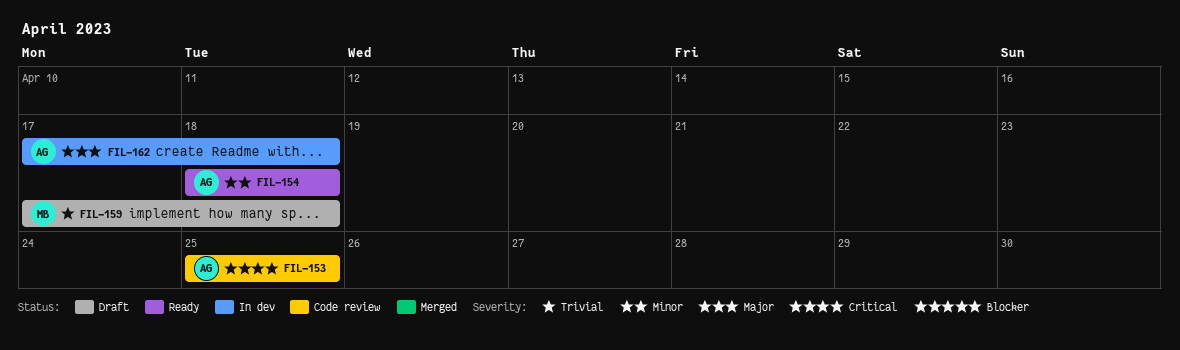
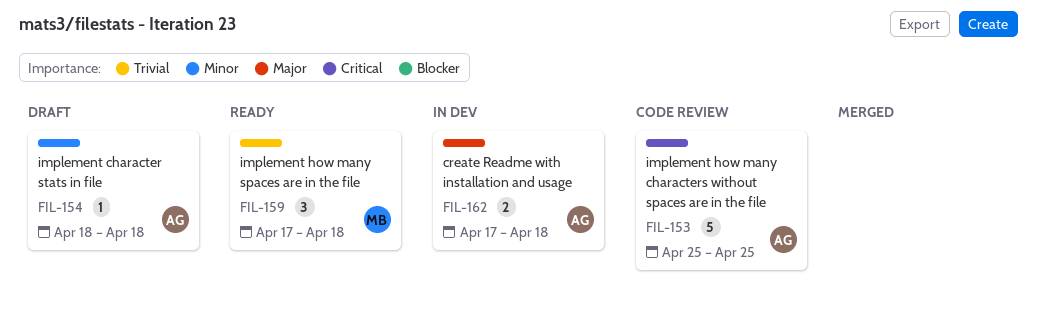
FIL-154, status: Ready -> Draft
FIL-159, status: Draft -> Ready

